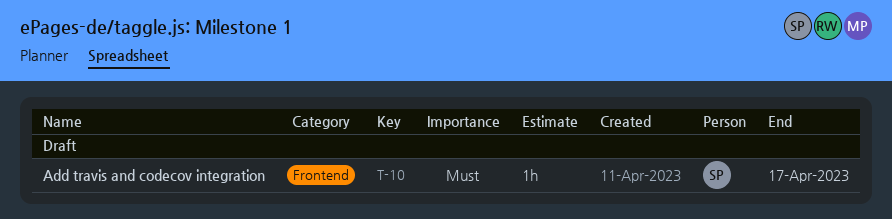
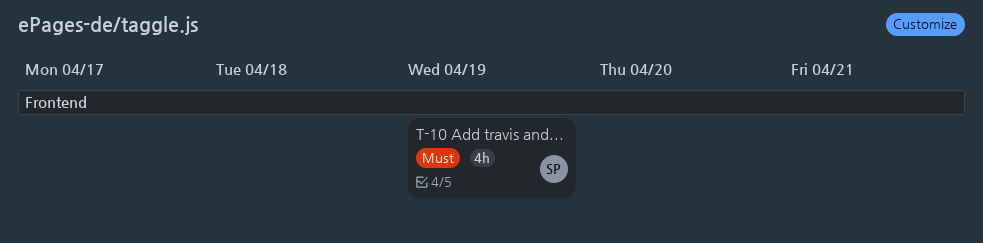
T-10, estimate: 1h -> 4h
T-10, due: Apr 17 -> Apr 19

